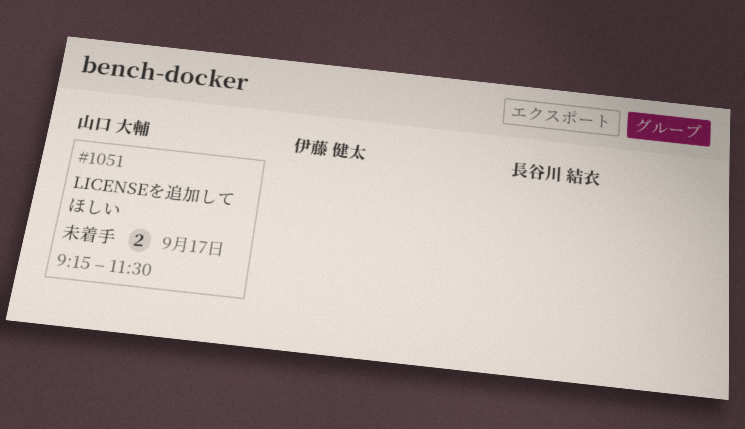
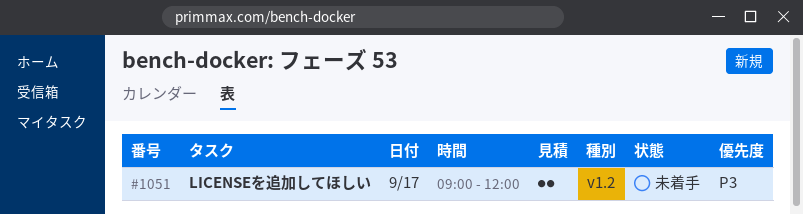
#1051, begins: 09:15 -> 09:00
#1051, ends: 11:30 -> 12:00

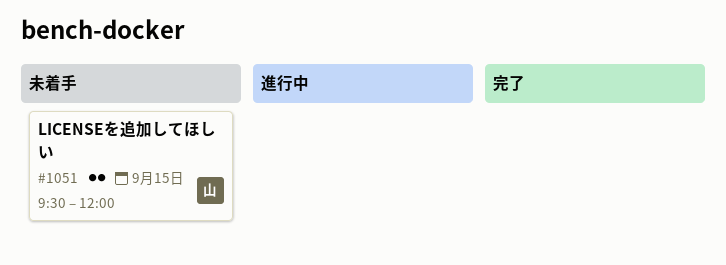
#1051, day: Sep 17 -> Sep 15
#1051, begins: 09:00 -> 09:30

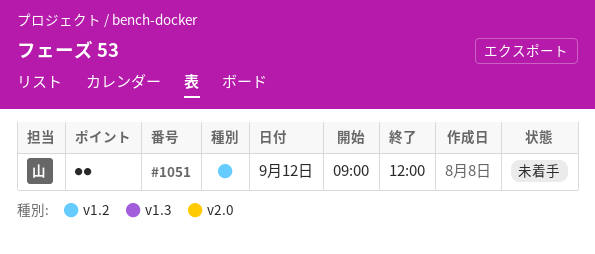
#1051, day: Sep 15 -> Sep 12
#1051, begins: 09:30 -> 09:00

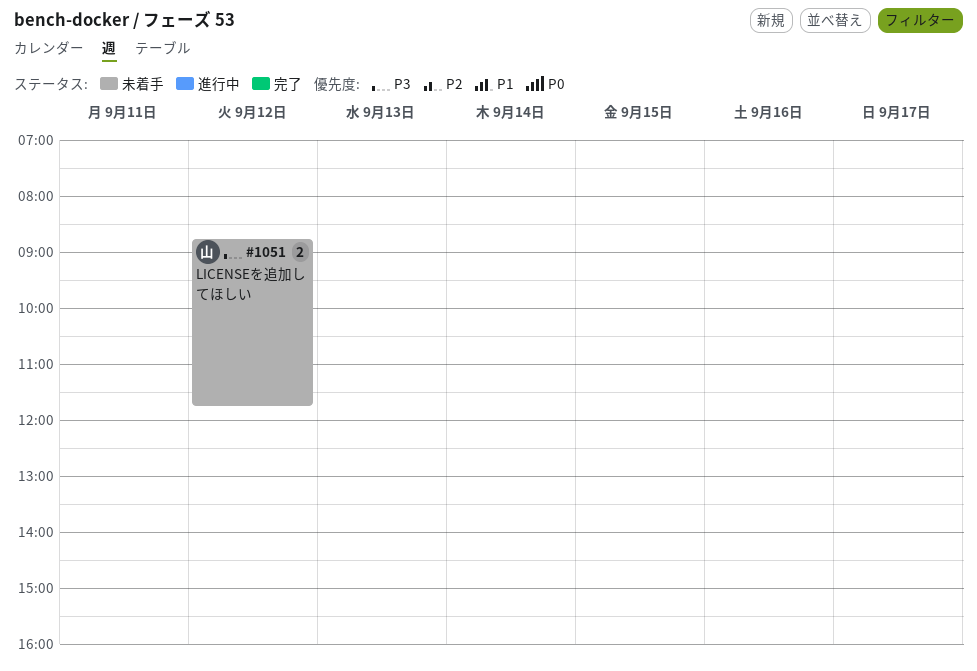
#1051, begins: 09:00 -> 08:45
#1051, ends: 12:00 -> 11:45

